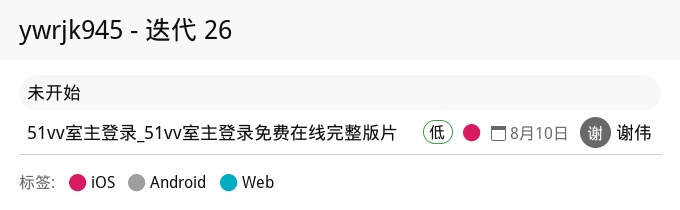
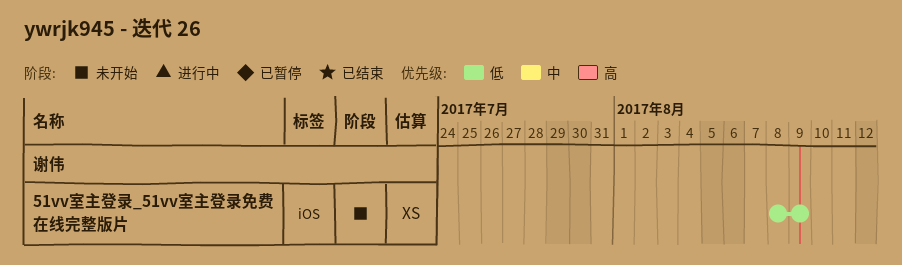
51vv室主登录_51vv室主登录免费在线完整版片, due: Aug 10 -> Aug 9

